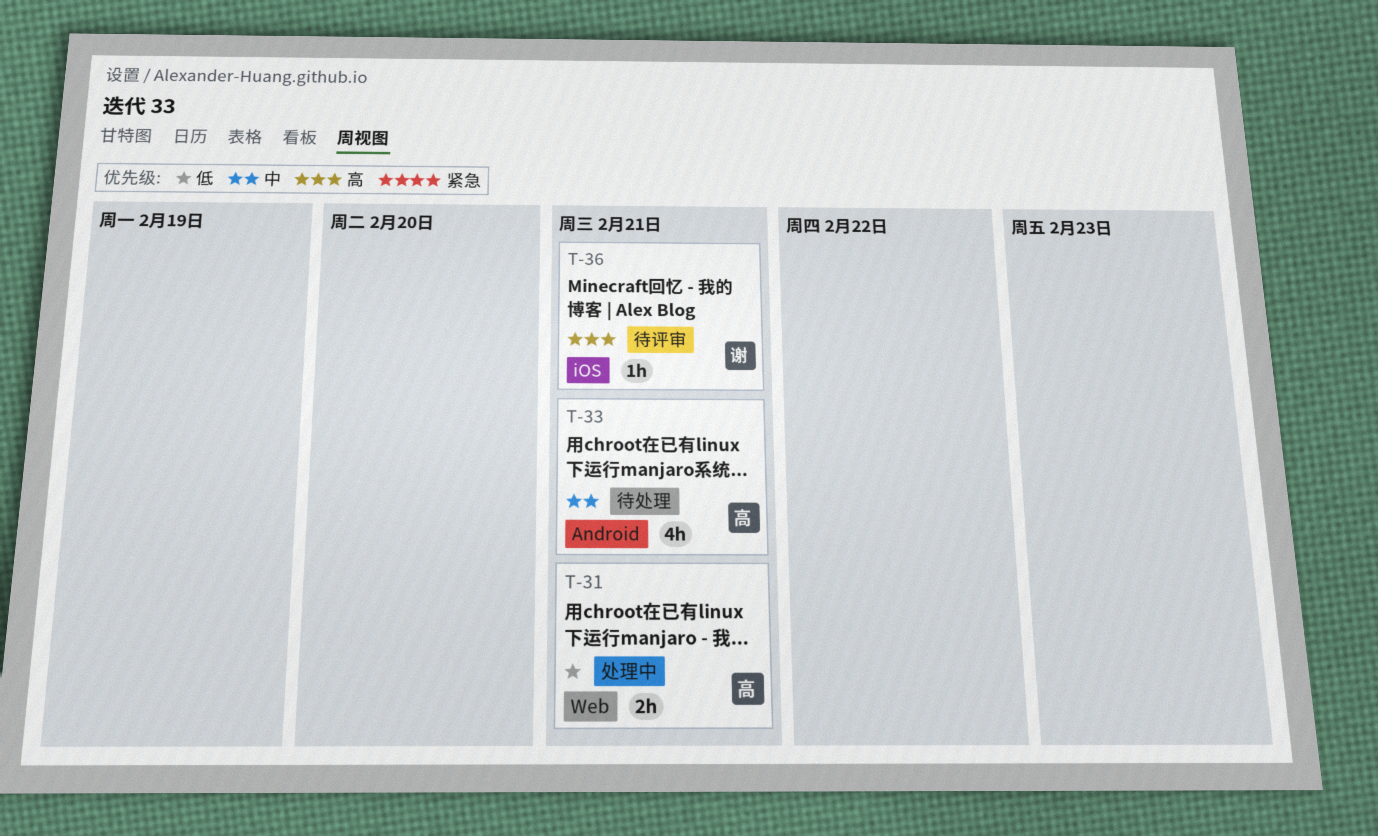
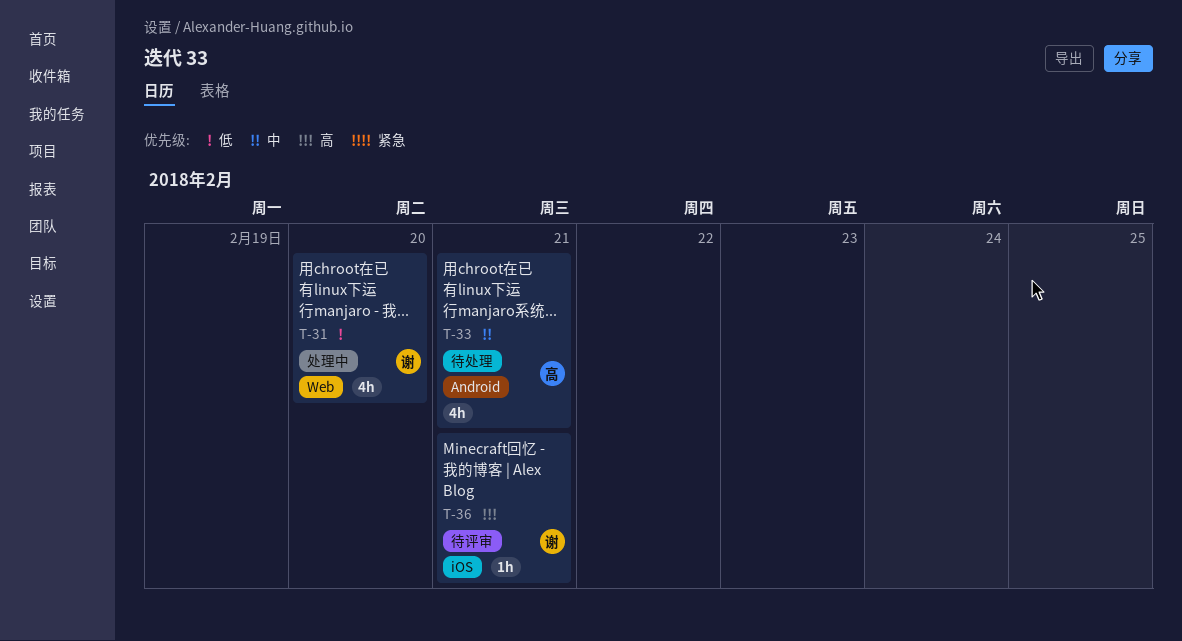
T-31, owner: 高 -> 谢
T-31, estimate: 2h -> 4h
T-31, due: Feb 21 -> Feb 20

